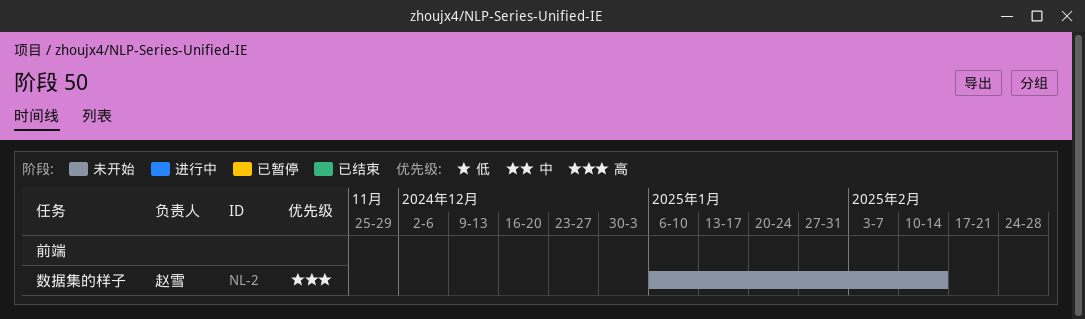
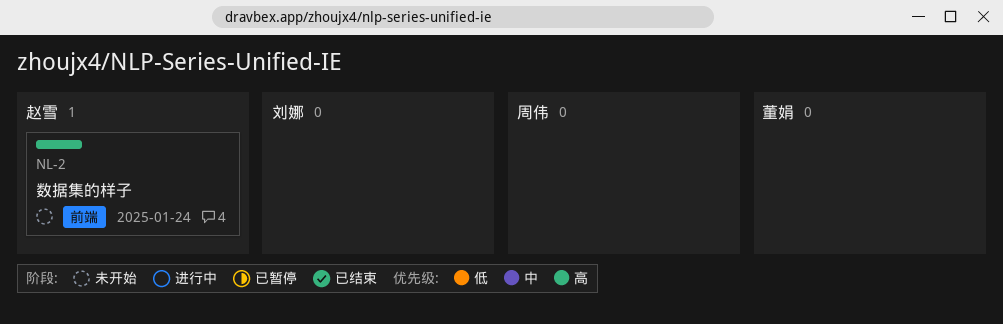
NL-2, due: Feb 14 -> Jan 24

